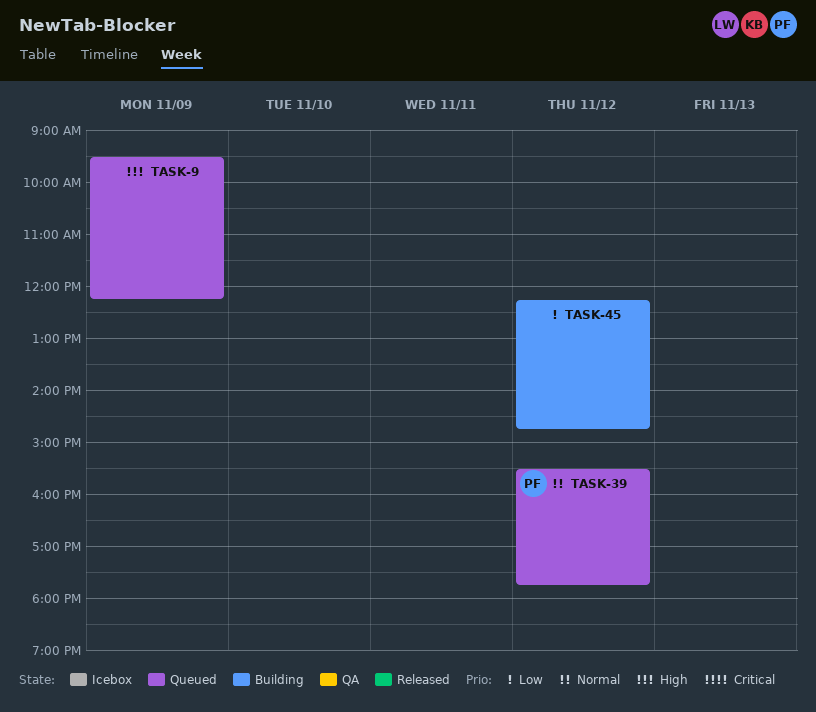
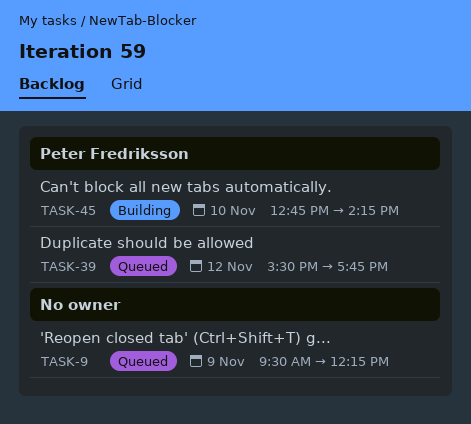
TASK-45, owner: none -> Peter Fredriksson
TASK-45, day: Nov 12 -> Nov 10
TASK-45, begins: 12:15 -> 12:45
TASK-45, ends: 14:45 -> 14:15

